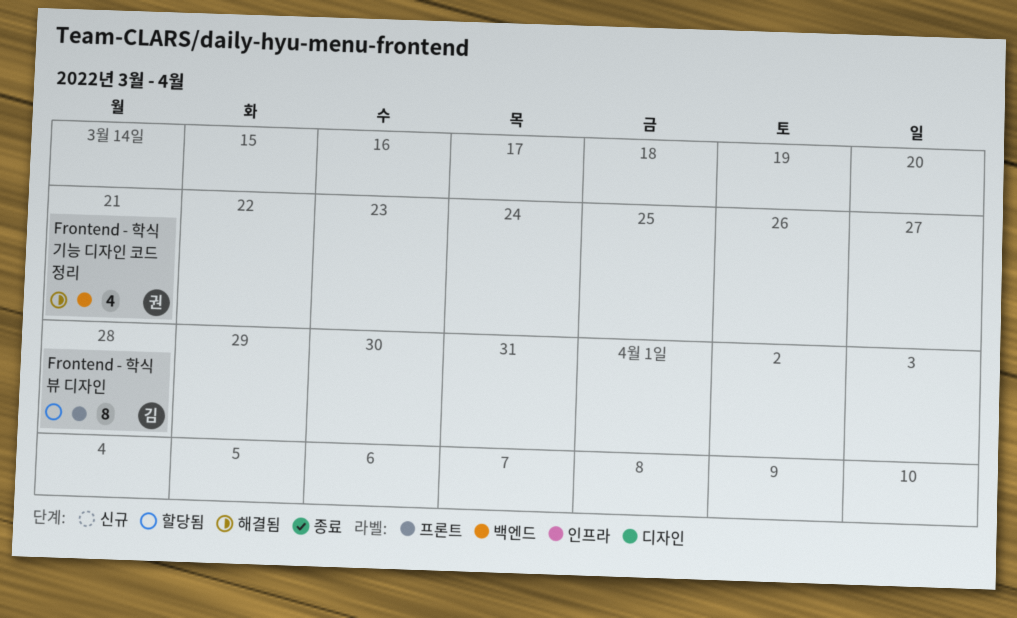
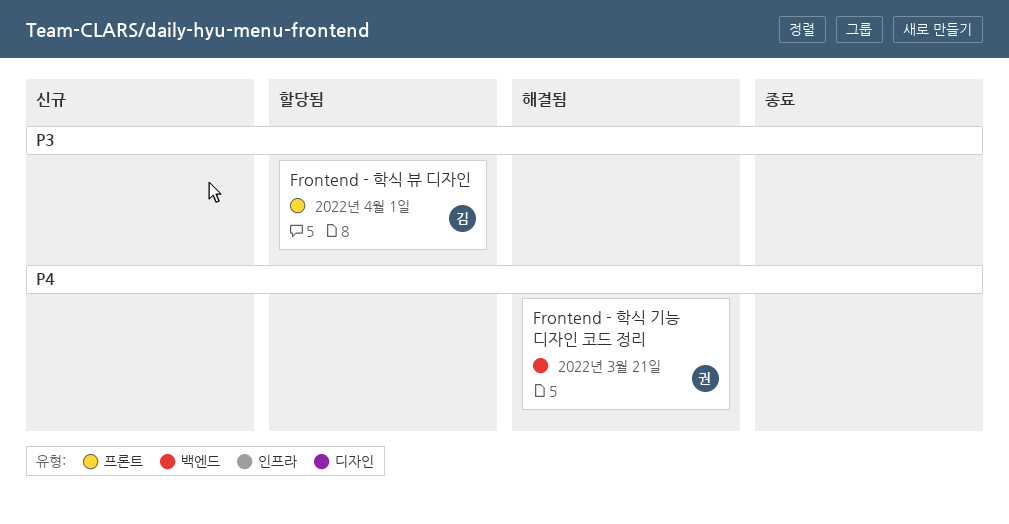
Frontend - 학식 뷰 디자인, due: Mar 28 -> Apr 1

